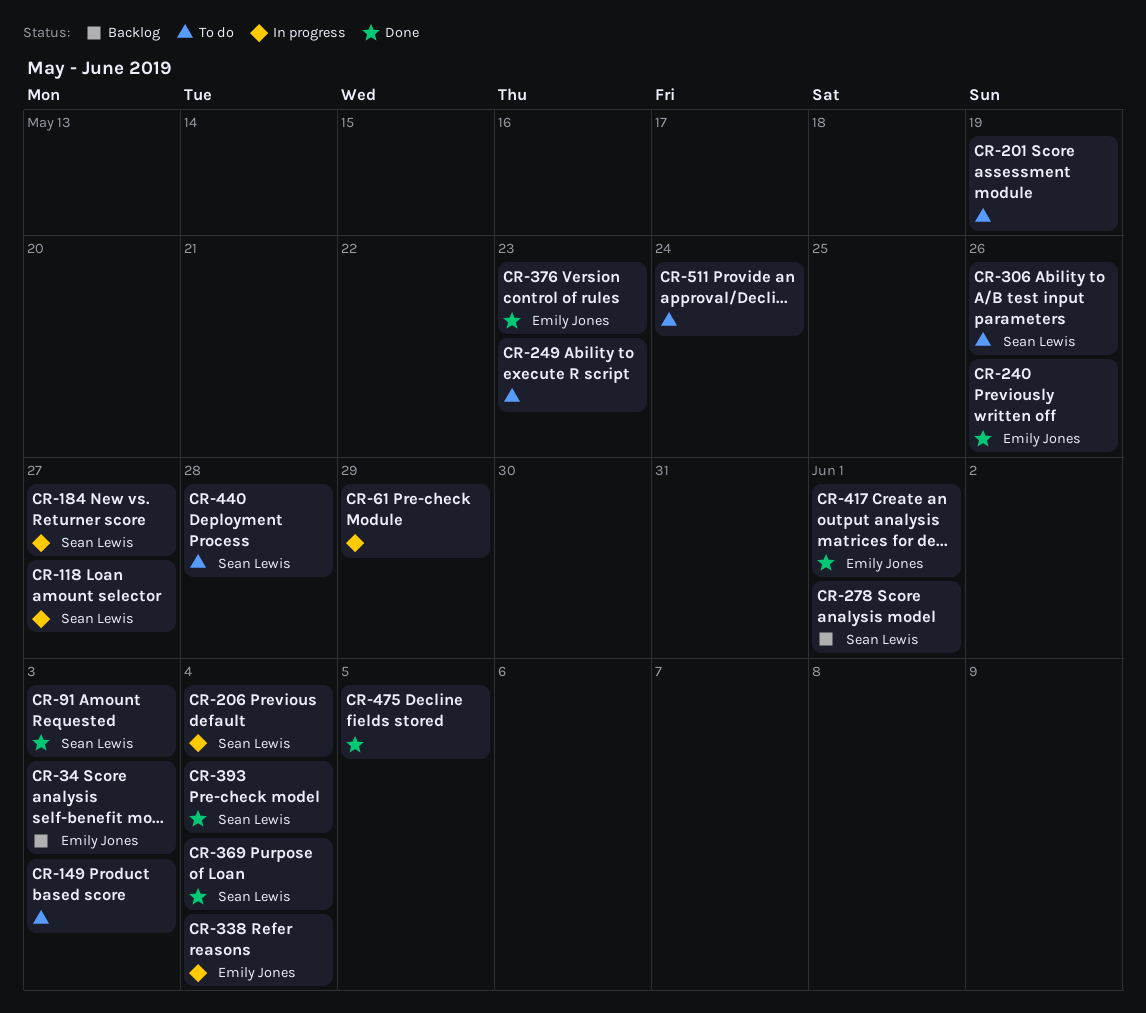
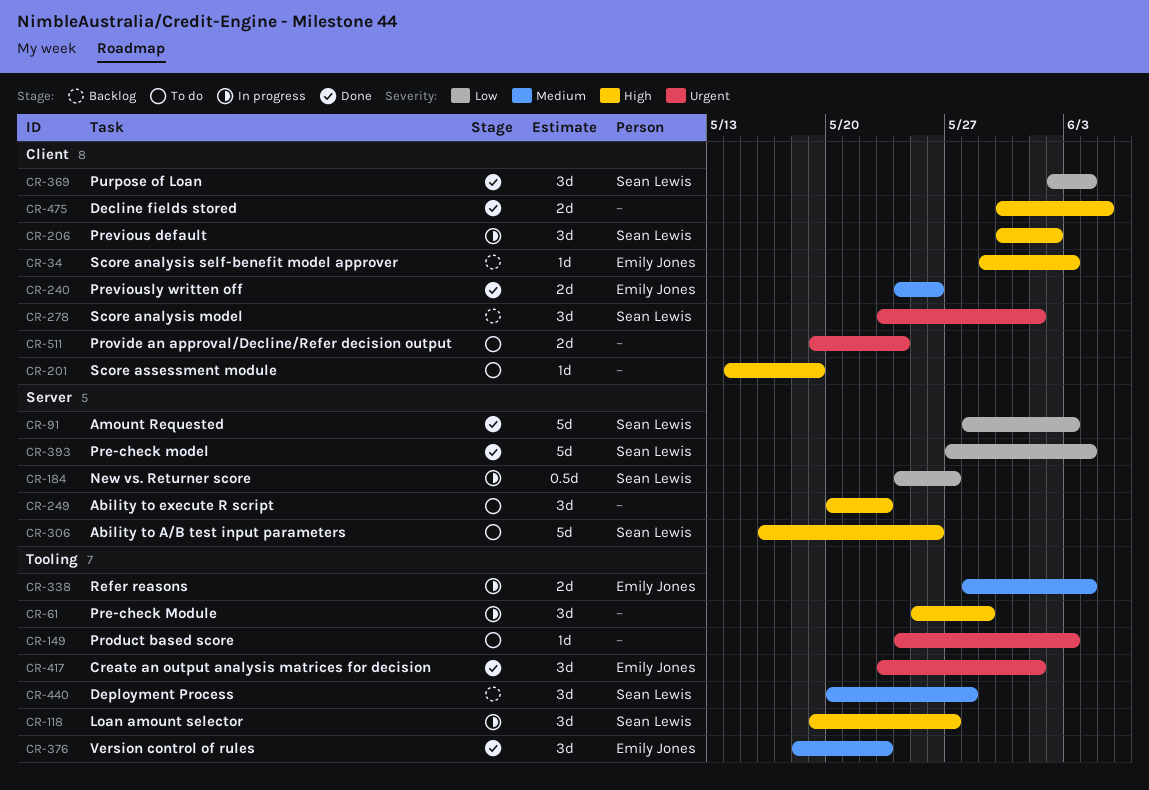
CR-206, due: Jun 4 -> Jun 2
CR-440, status: To do -> Backlog

